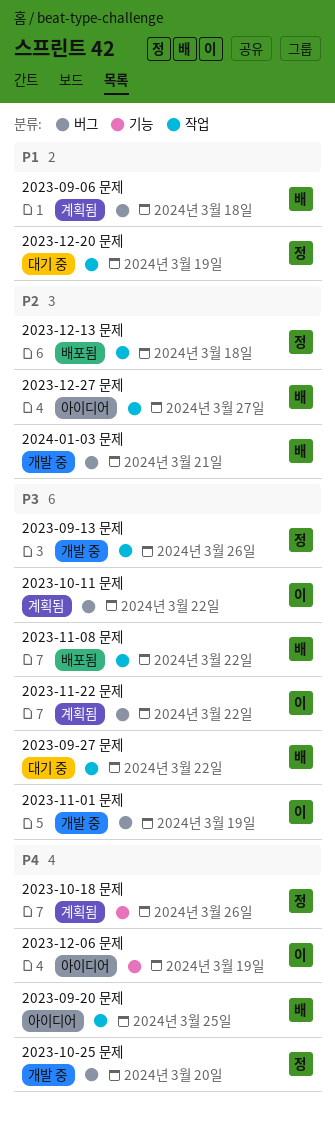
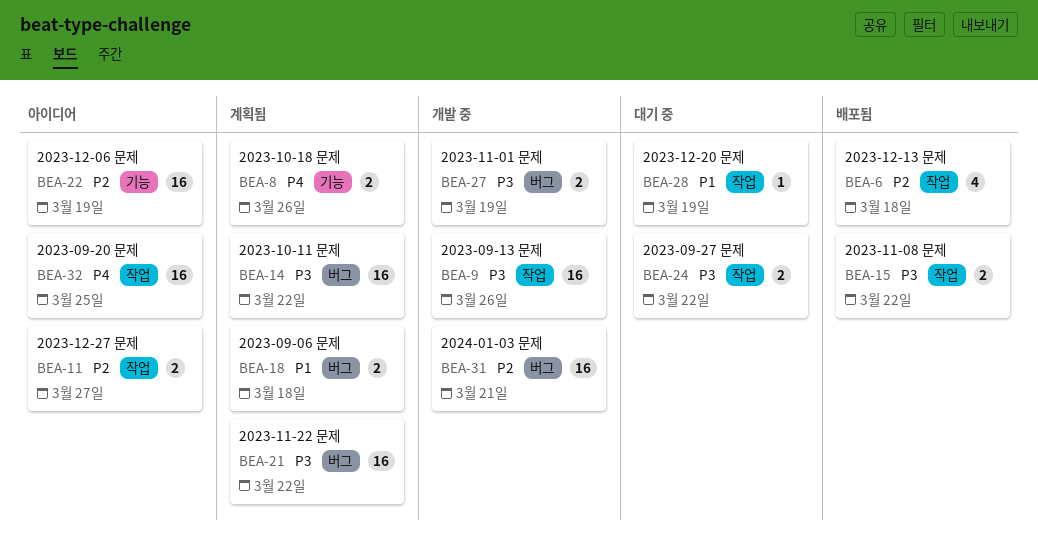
2023-10-25 문제: present -> none
2023-12-06 문제, priority: P4 -> P2

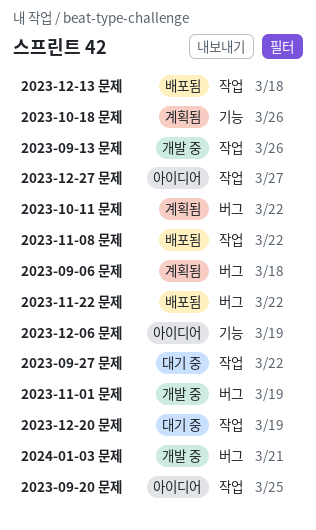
2023-11-22 문제, status: 계획됨 -> 배포됨

